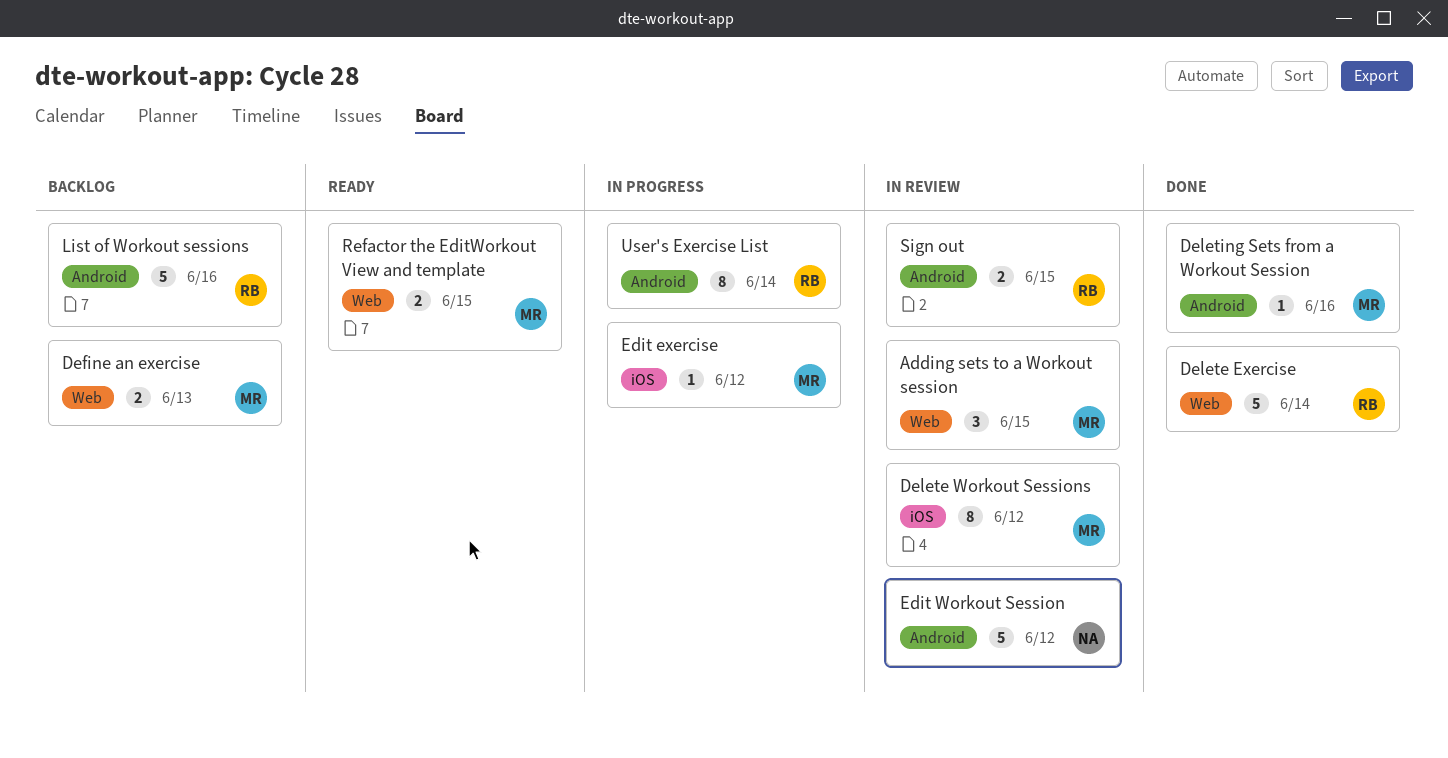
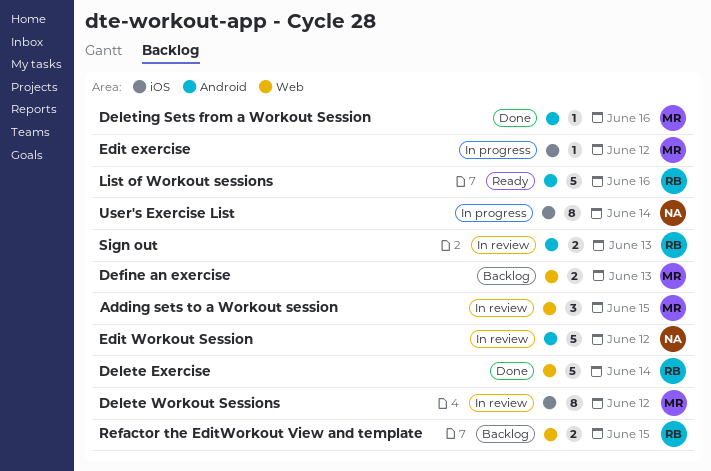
List of Workout sessions, status: Backlog -> Ready
Refactor the EditWorkout View and template, status: Ready -> Backlog
Refactor the EditWorkout View and template, owner: MR -> RB
Sign out, due: Jun 15 -> Jun 13
User's Exercise List, owner: RB -> NA
User's Exercise List, label: Android -> iOS

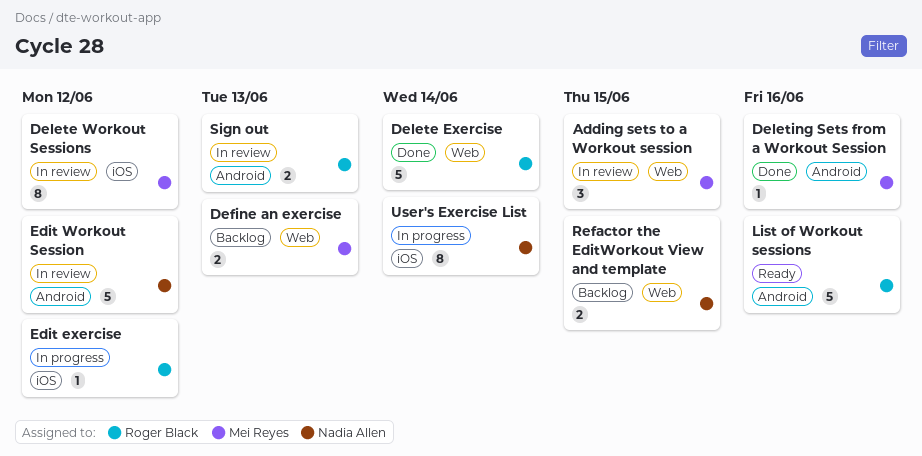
Edit exercise, owner: Mei Reyes -> Roger Black
Refactor the EditWorkout View and template, owner: Roger Black -> Nadia Allen

